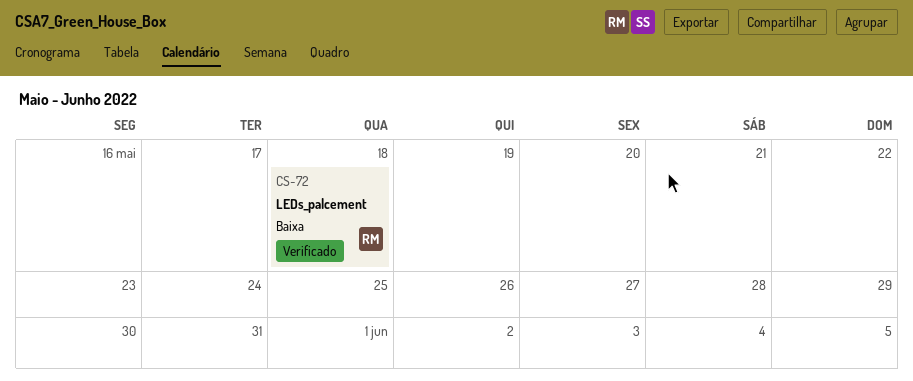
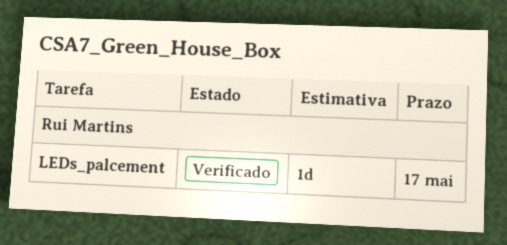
LEDs_palcement, due: May 18 -> May 17

